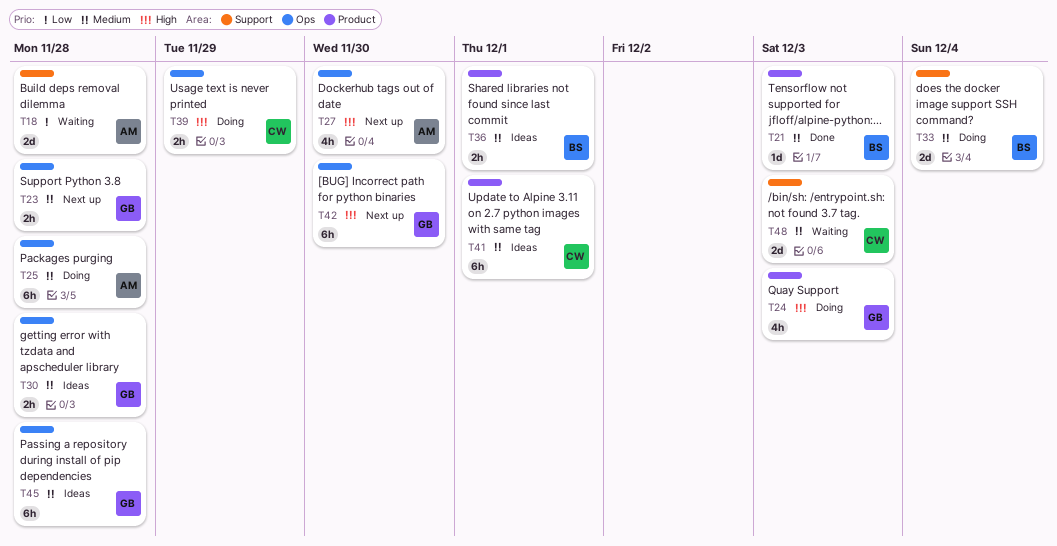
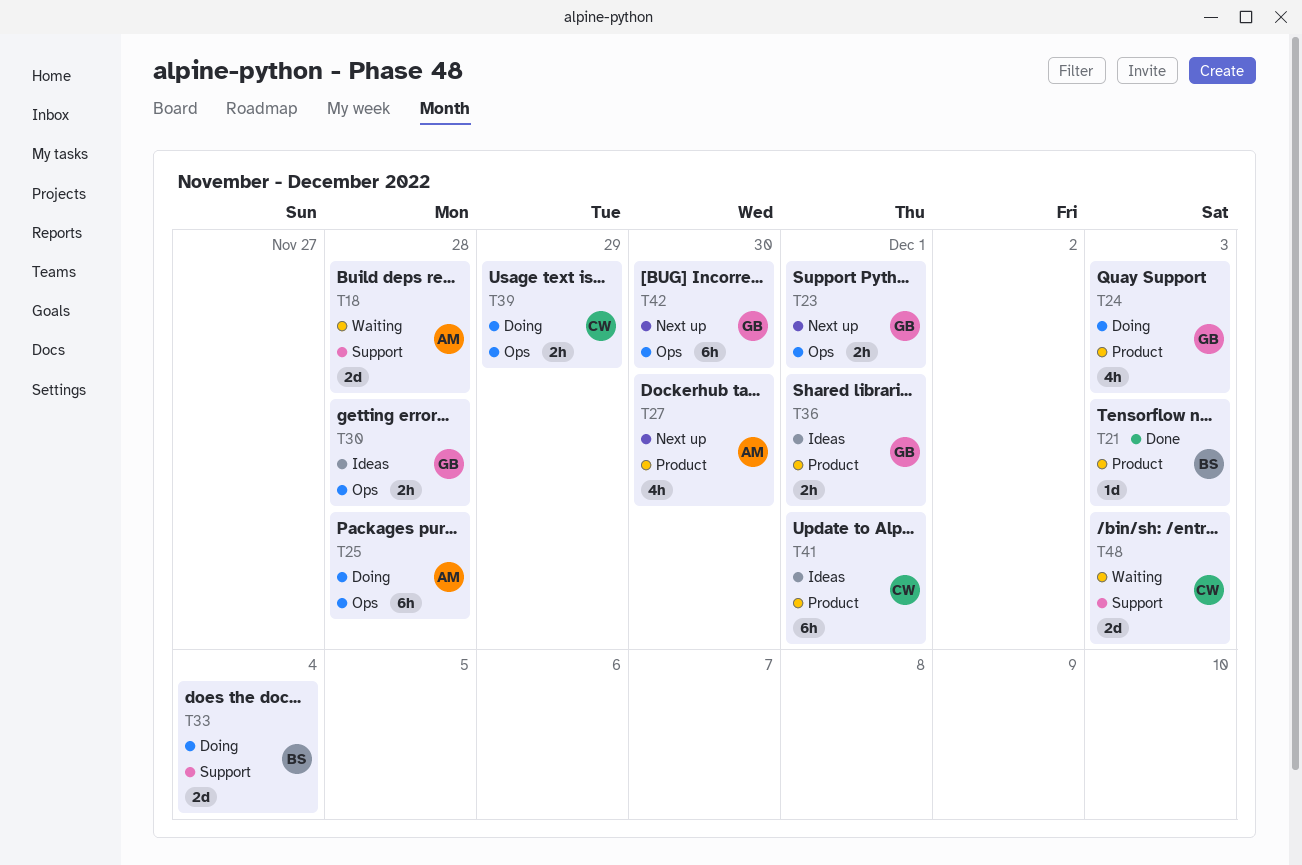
T23, due: Nov 28 -> Dec 1
T27, label: Ops -> Product
T36, owner: BS -> GB
T45: present -> none

